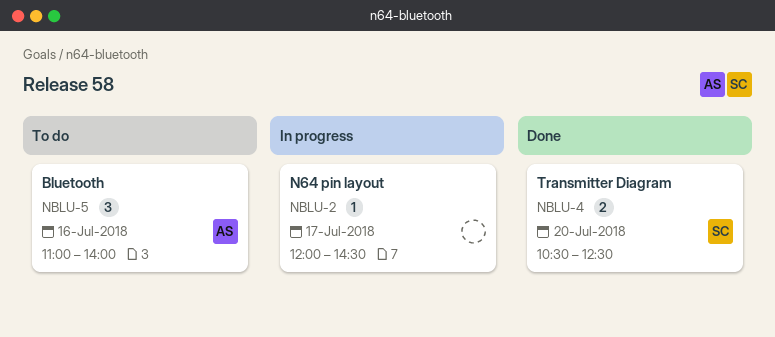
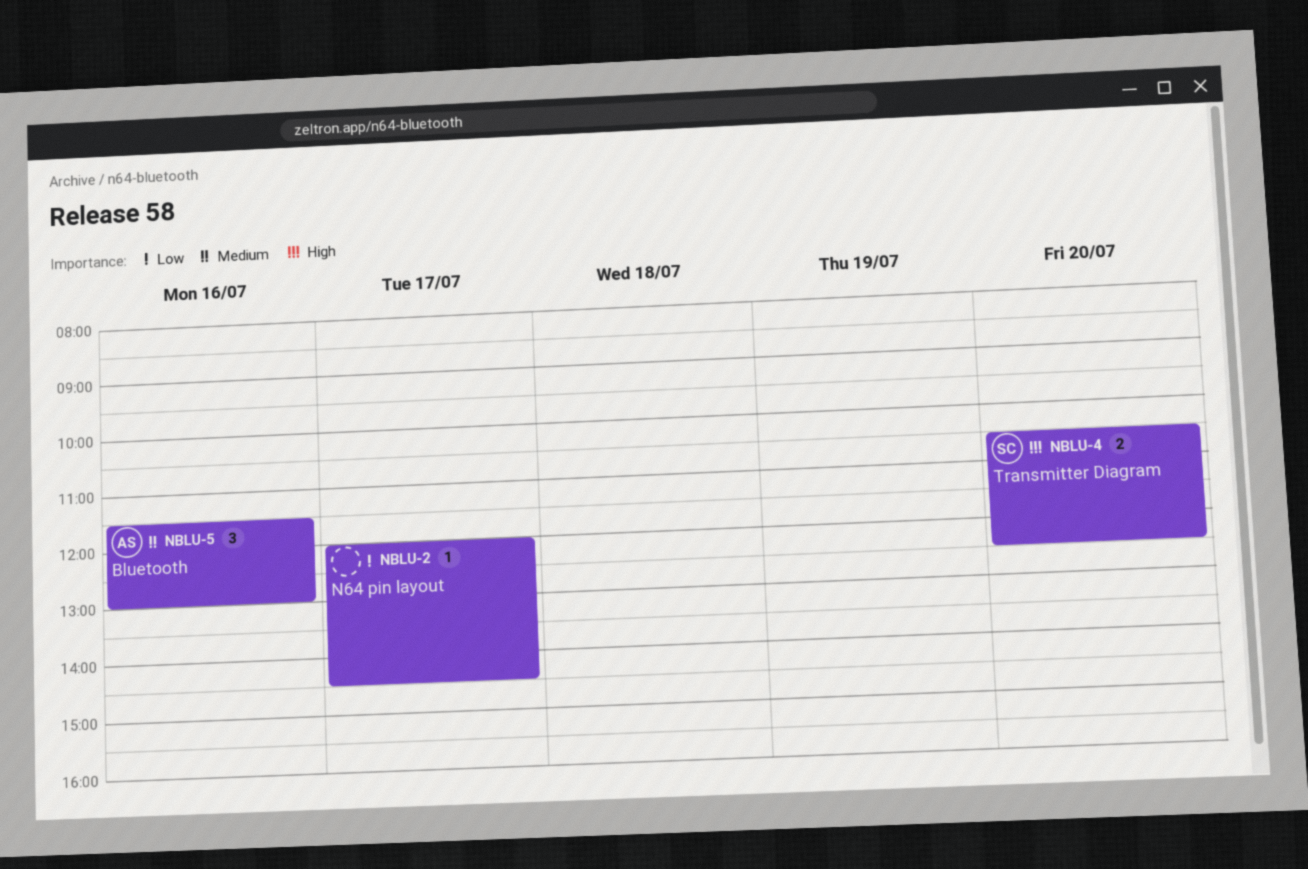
NBLU-5, begins: 11:00 -> 11:30
NBLU-5, ends: 14:00 -> 13:00

